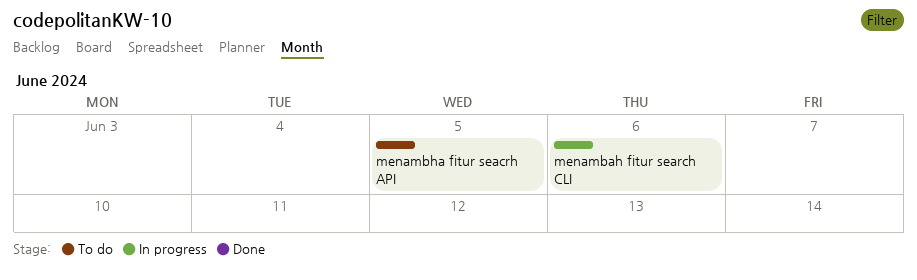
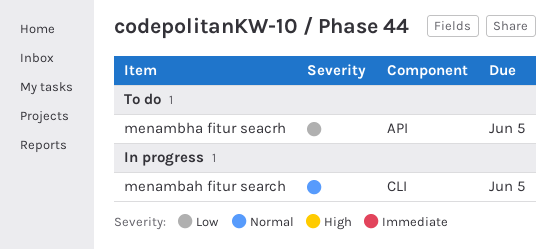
menambah fitur search, due: Jun 6 -> Jun 5

